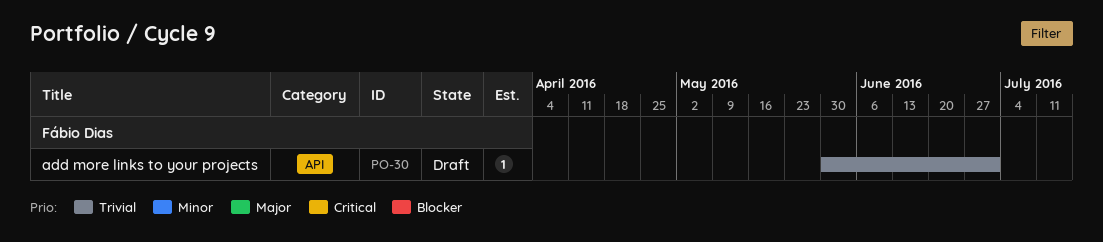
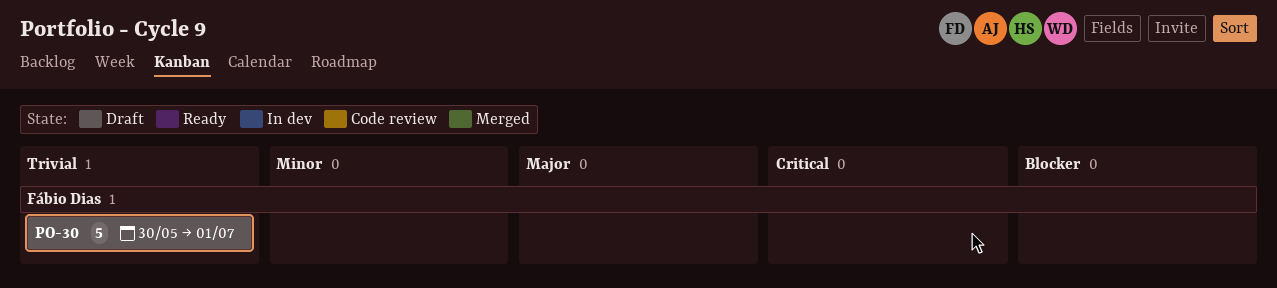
PO-30, estimate: 1 -> 5

